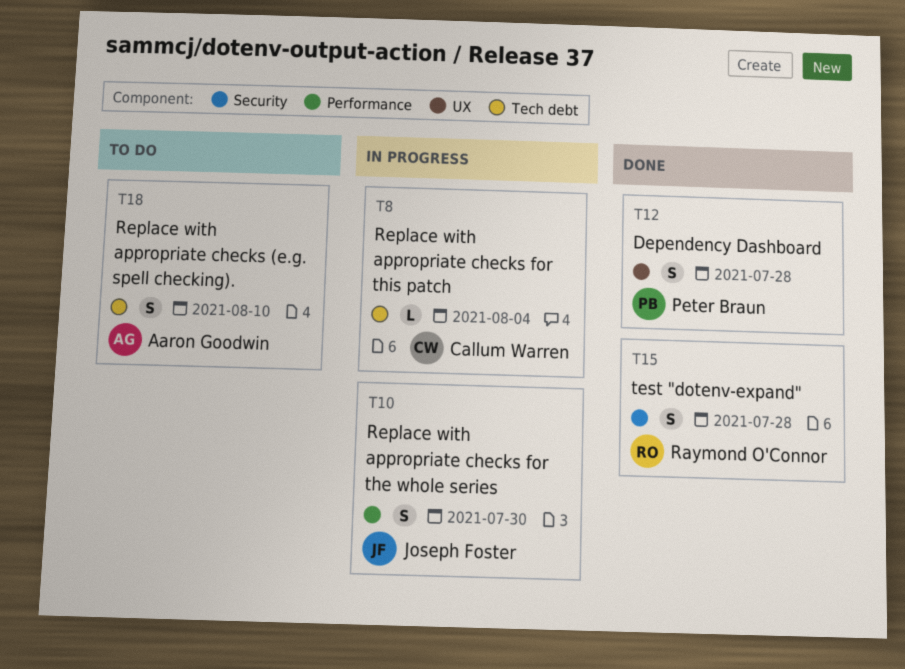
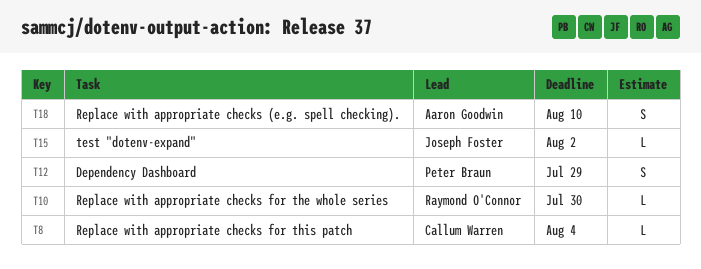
T10, owner: Joseph Foster -> Raymond O'Connor
T10, estimate: S -> L
T12, due: Jul 28 -> Jul 29
T15, owner: Raymond O'Connor -> Joseph Foster
T15, estimate: S -> L
T15, due: Jul 28 -> Aug 2

